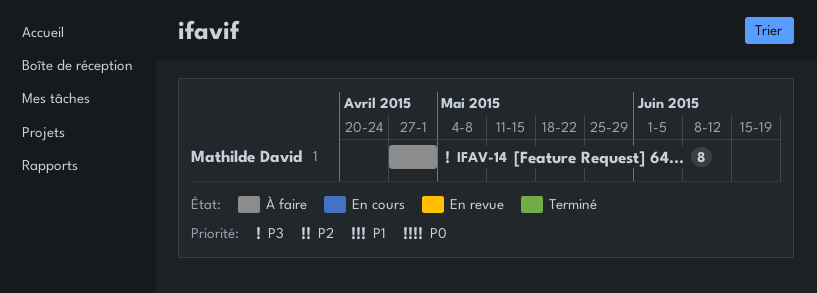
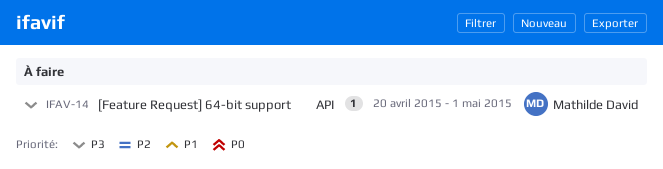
IFAV-14, estimate: 8 -> 1
IFAV-14, start: Apr 27 -> Apr 20

